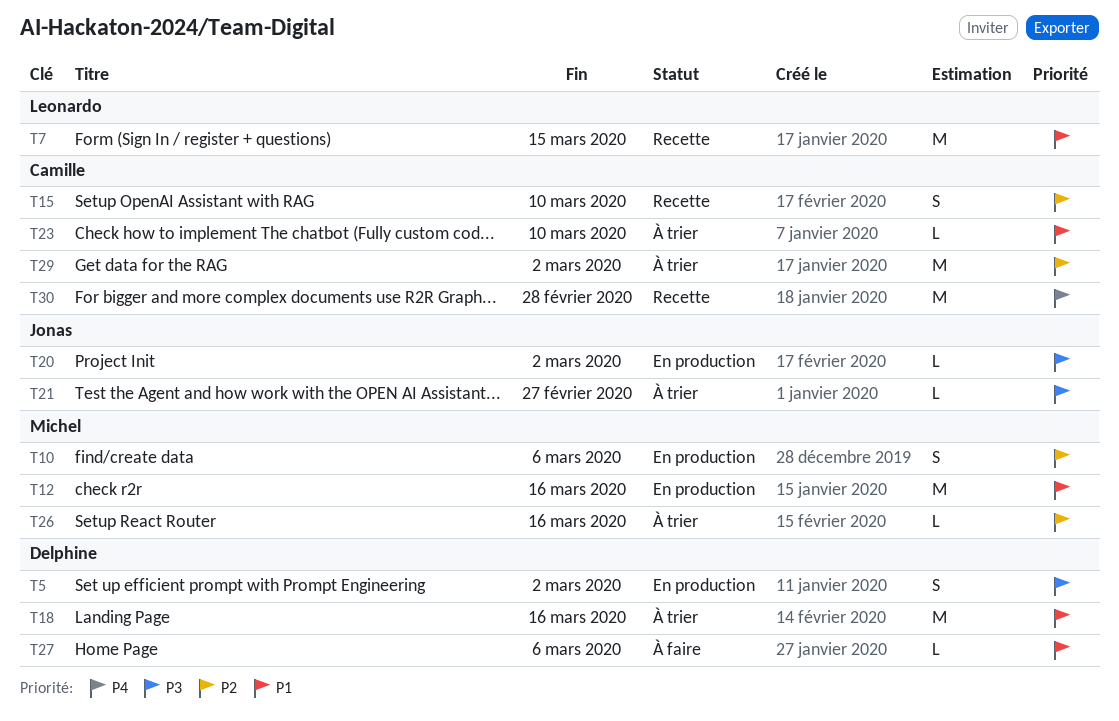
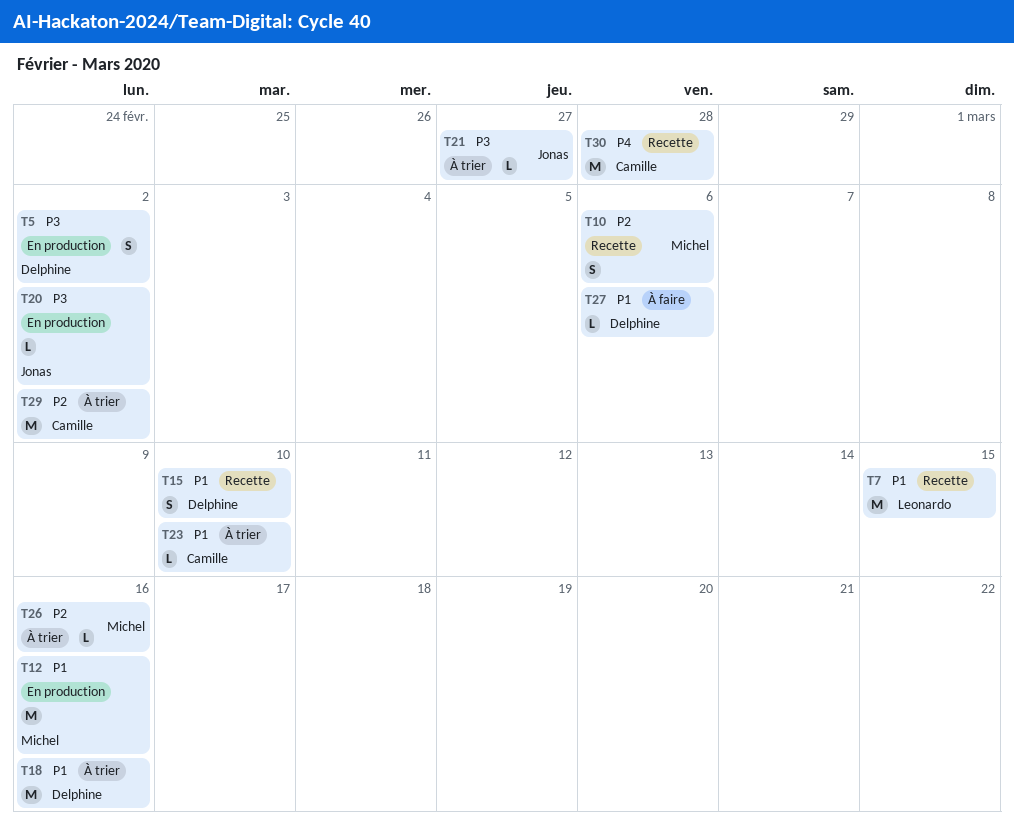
T10, status: En production -> Recette
T15, owner: Camille -> Delphine
T15, priority: P2 -> P1

